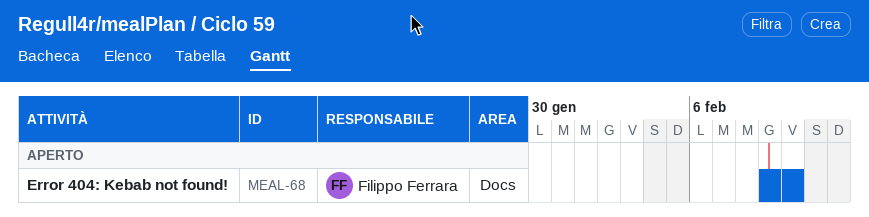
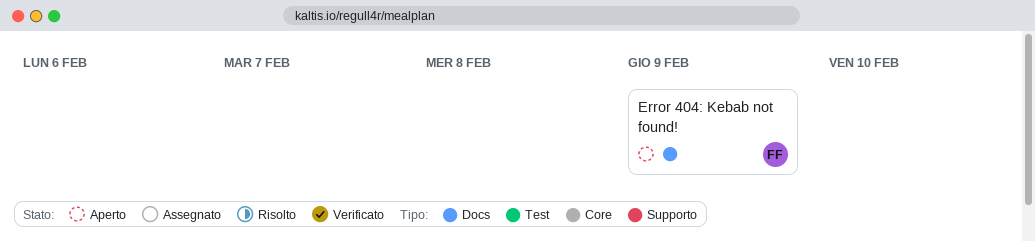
Error 404: Kebab not found!, due: Feb 10 -> Feb 9

